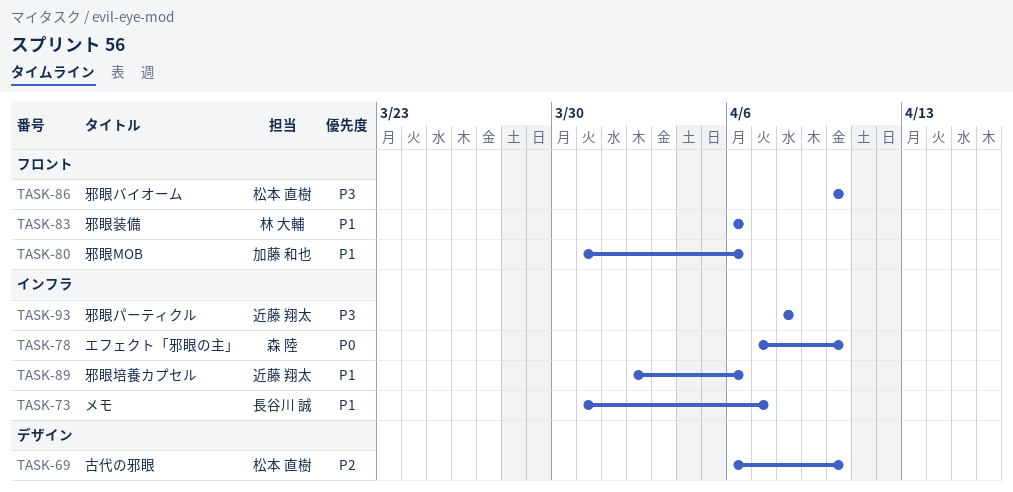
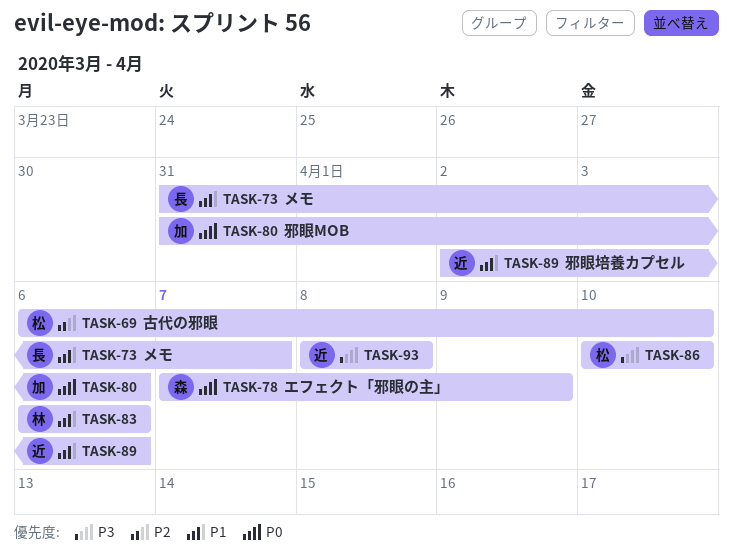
TASK-78, due: Apr 10 -> Apr 9
TASK-80, priority: P1 -> P0

